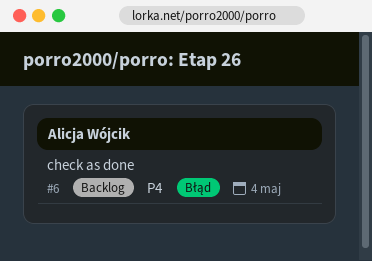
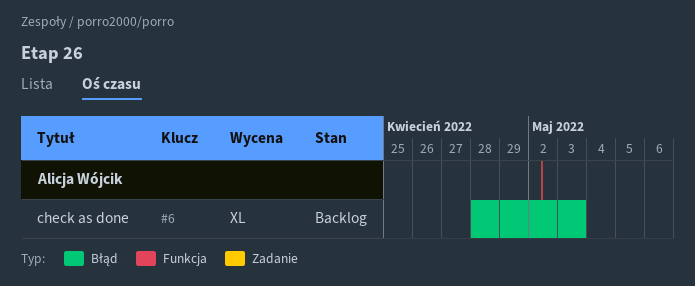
#6, due: May 4 -> May 3

